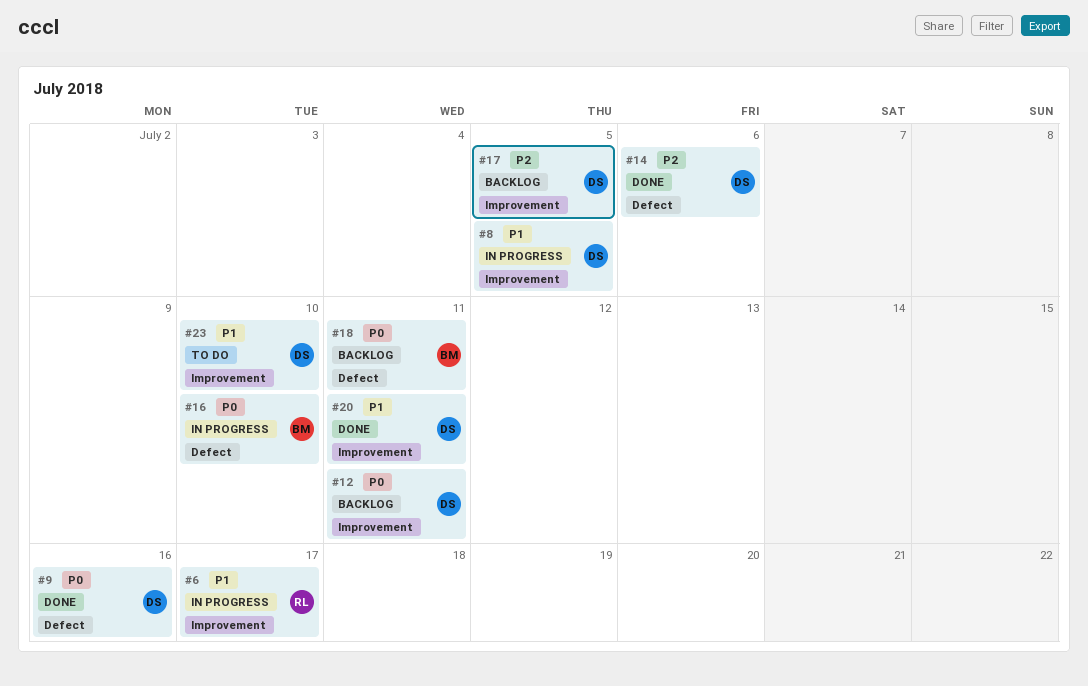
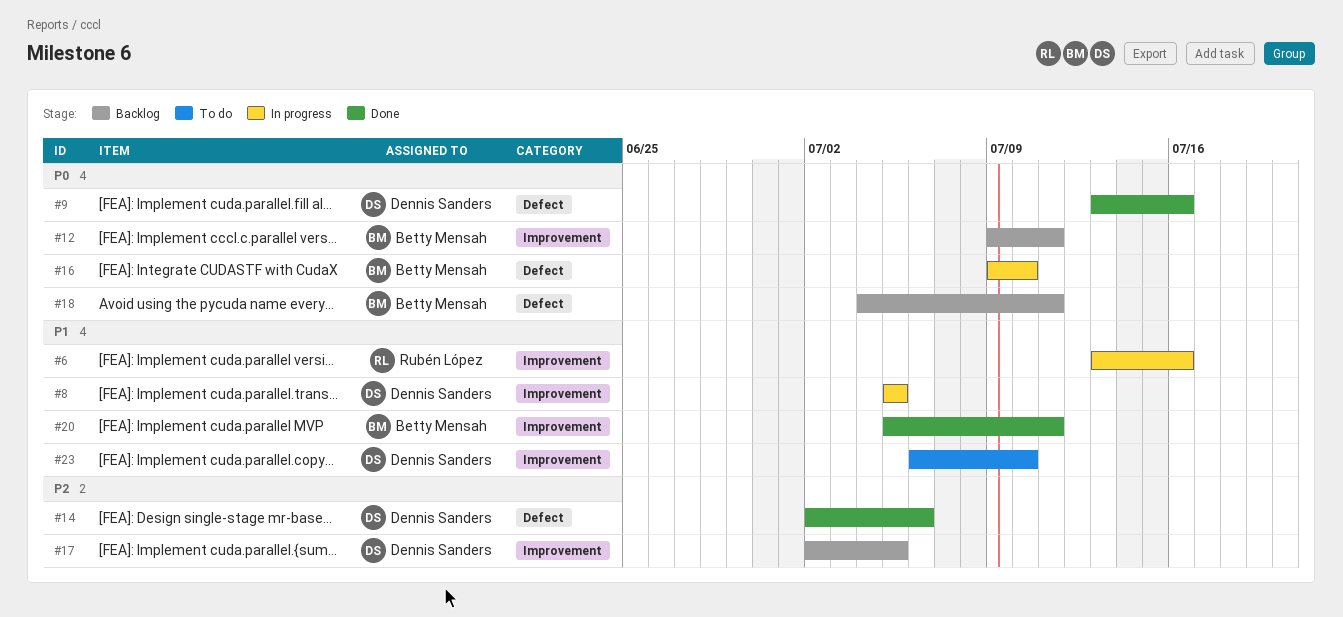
#6, due: Jul 17 -> Jul 16
#12, owner: Dennis Sanders -> Betty Mensah
#20, owner: Dennis Sanders -> Betty Mensah

